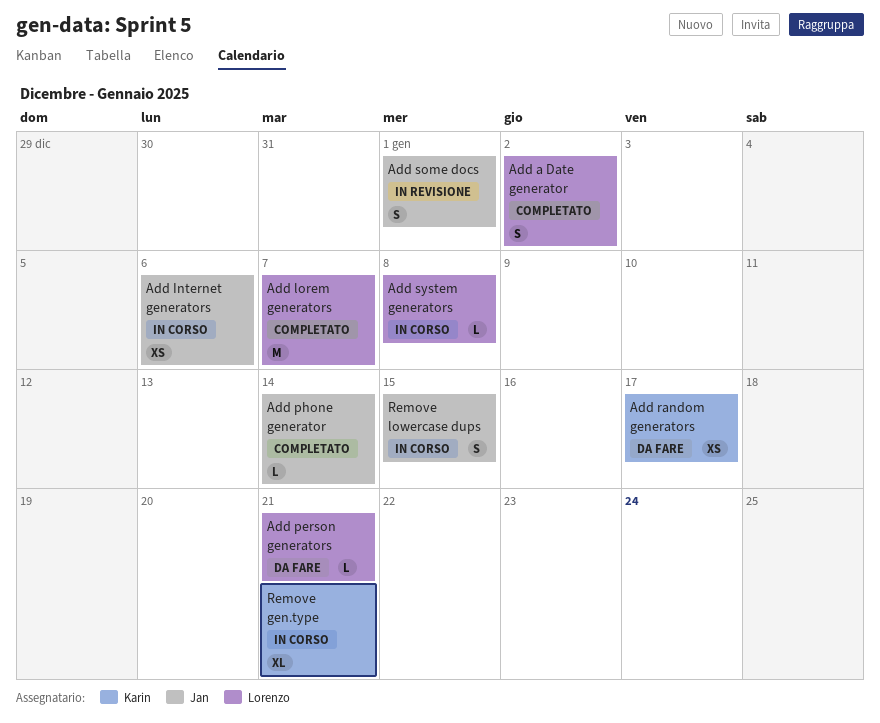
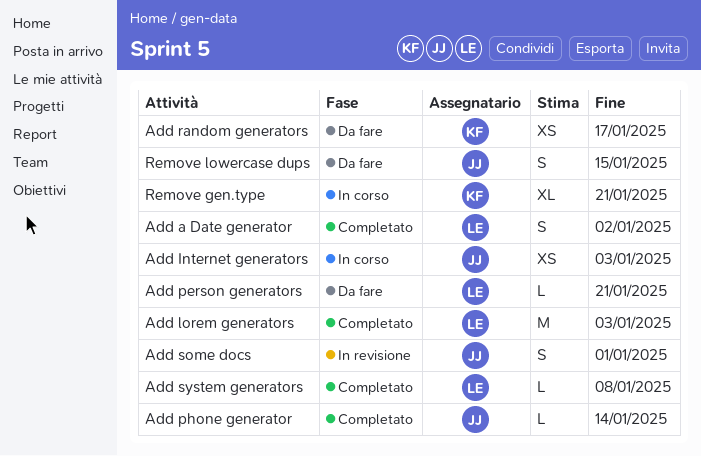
Add Internet generators, due: Jan 6 -> Jan 3
Add lorem generators, due: Jan 7 -> Jan 3
Add system generators, status: In corso -> Completato
Remove lowercase dups, status: In corso -> Da fare

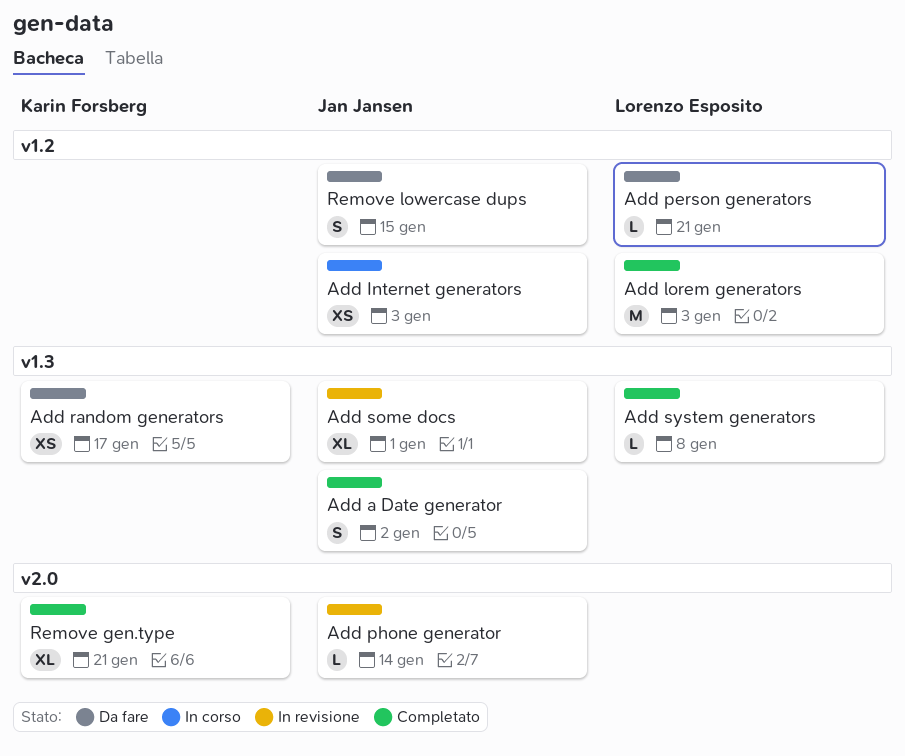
Add a Date generator, owner: Lorenzo Esposito -> Jan Jansen
Add phone generator, status: Completato -> In revisione
Add some docs, estimate: S -> XL
Remove gen.type, status: In corso -> Completato

